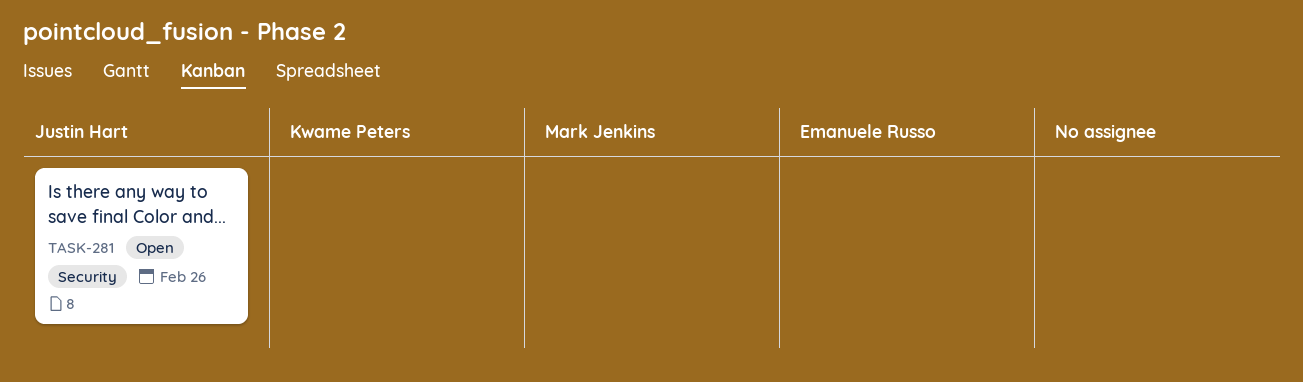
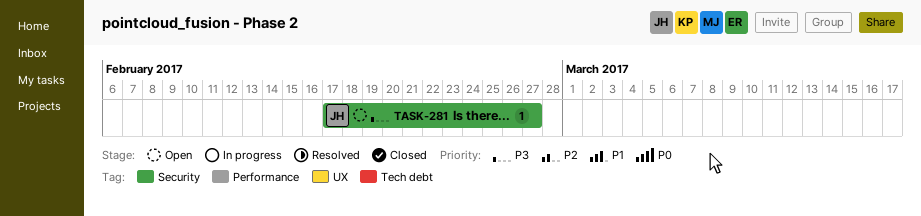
TASK-281, due: Feb 26 -> Feb 27

